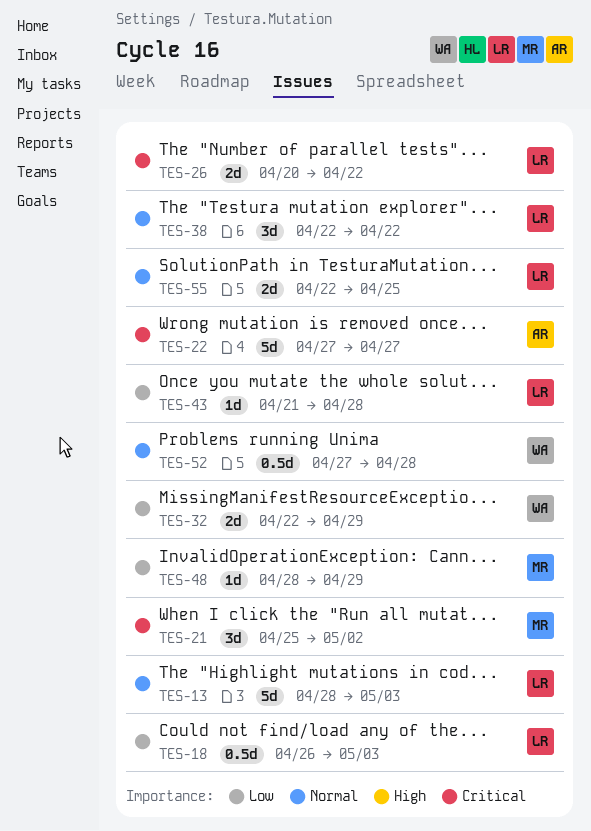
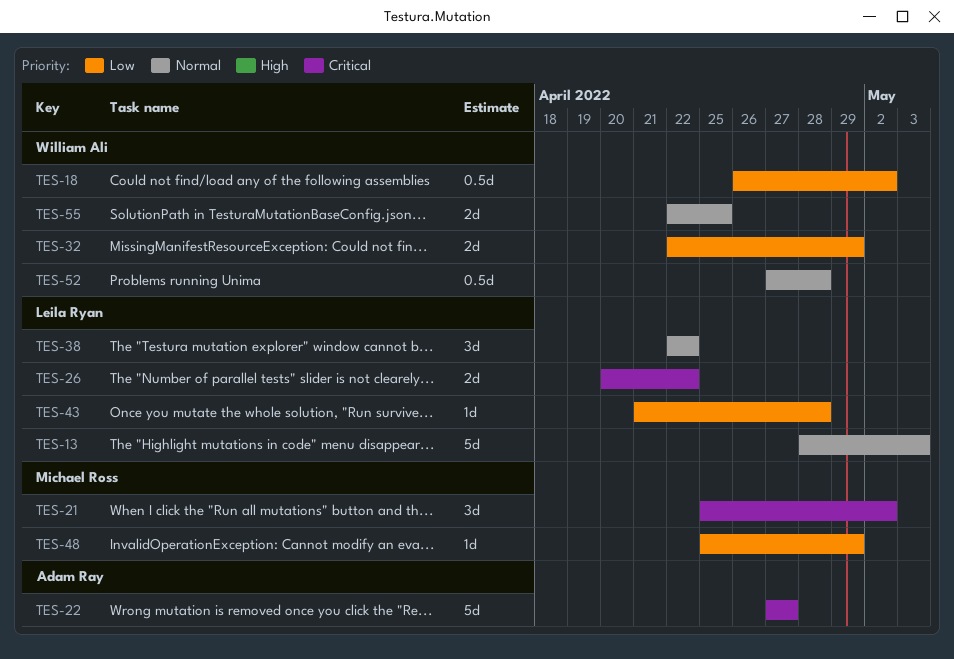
TES-18, owner: Leila Ryan -> William Ali
TES-18, due: May 3 -> May 2
TES-48, start: Apr 28 -> Apr 25
TES-55, owner: Leila Ryan -> William Ali

